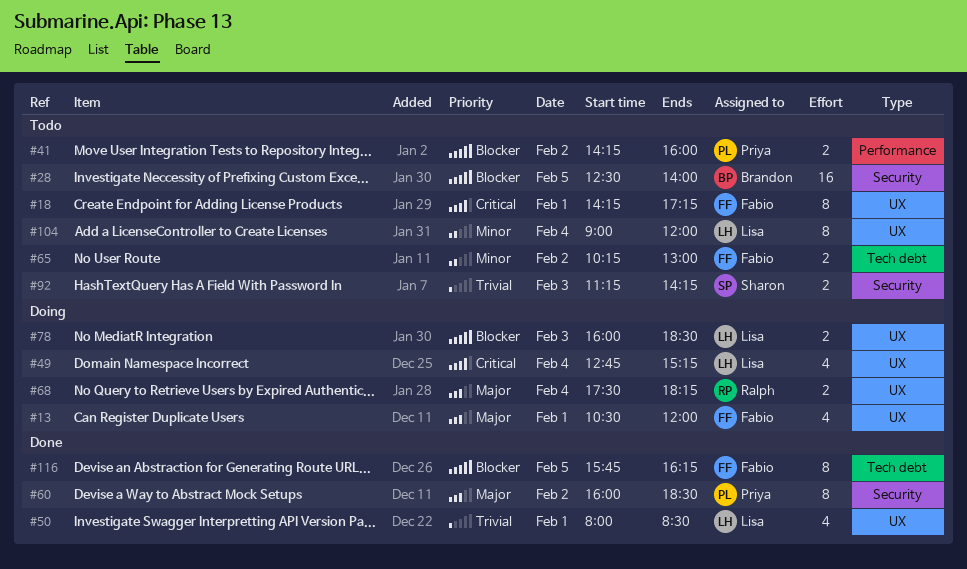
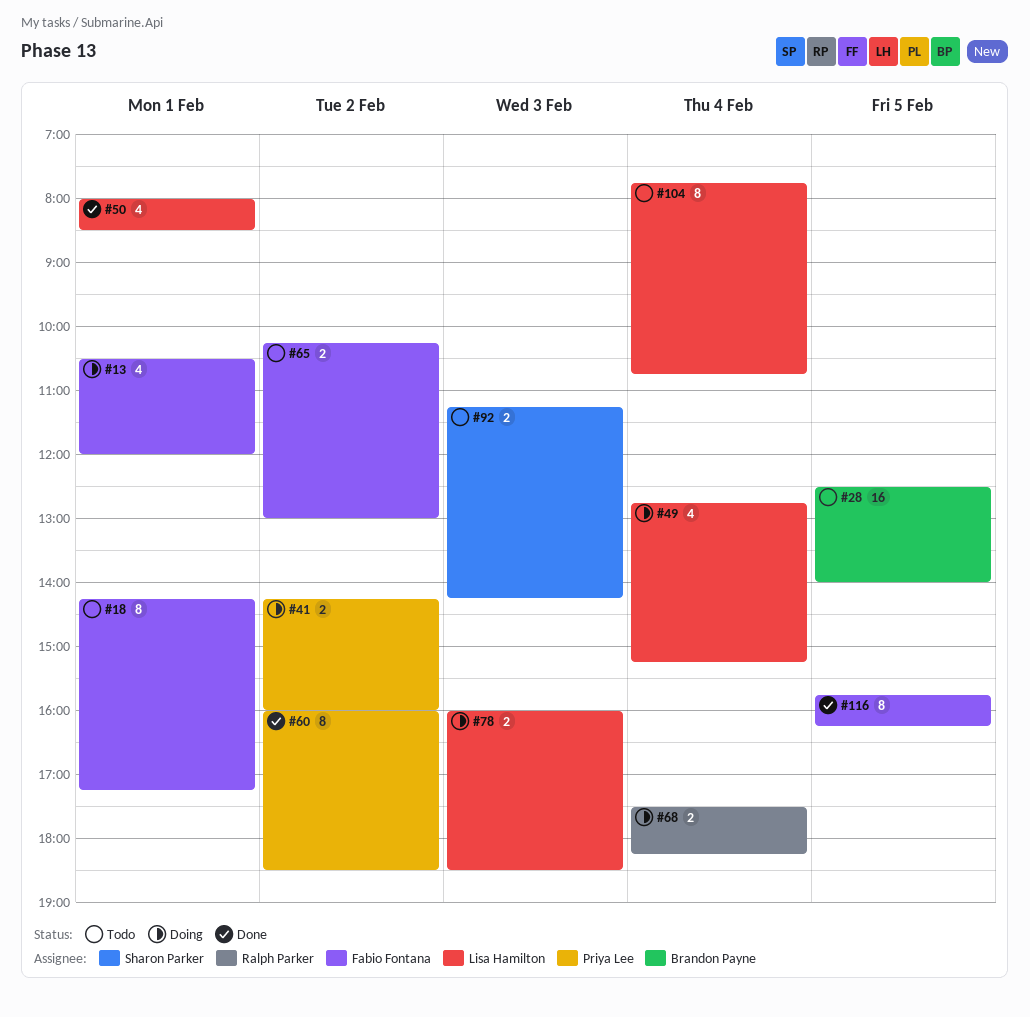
#41, status: Todo -> Doing
#104, begins: 09:00 -> 07:45
#104, ends: 12:00 -> 10:45

